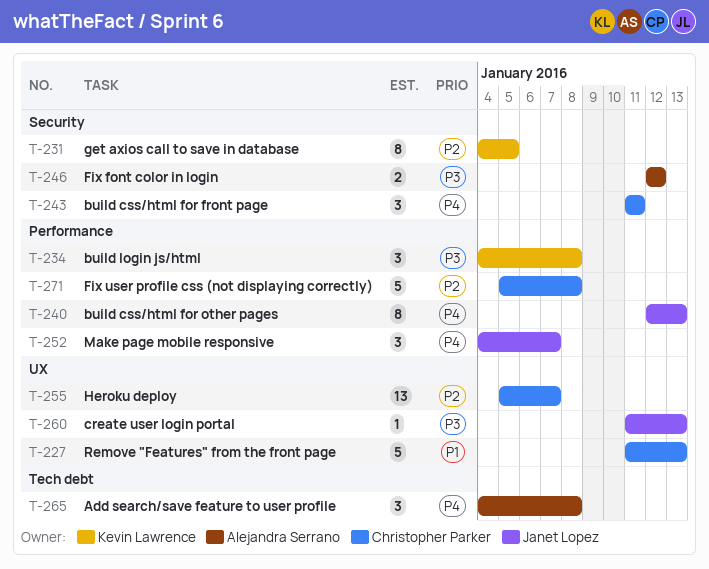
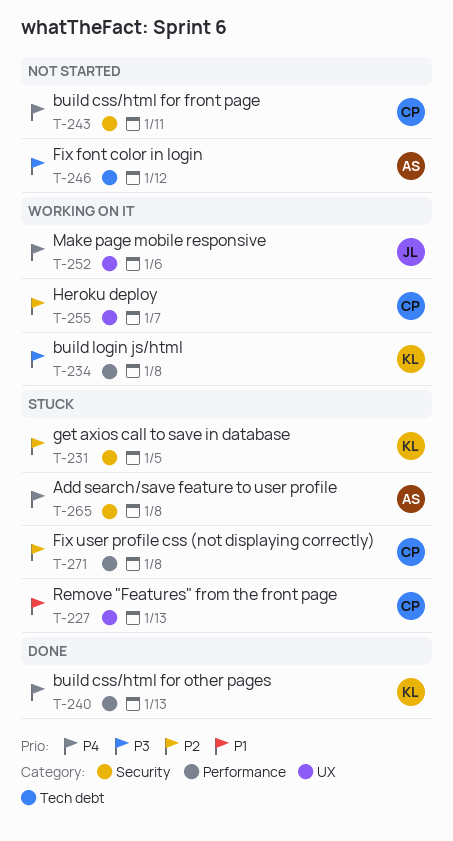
T-240, owner: Janet Lopez -> Kevin Lawrence
T-246, label: Security -> Tech debt
T-252, label: Performance -> UX
T-252, due: Jan 7 -> Jan 6
T-260: present -> none
T-265, label: Tech debt -> Security

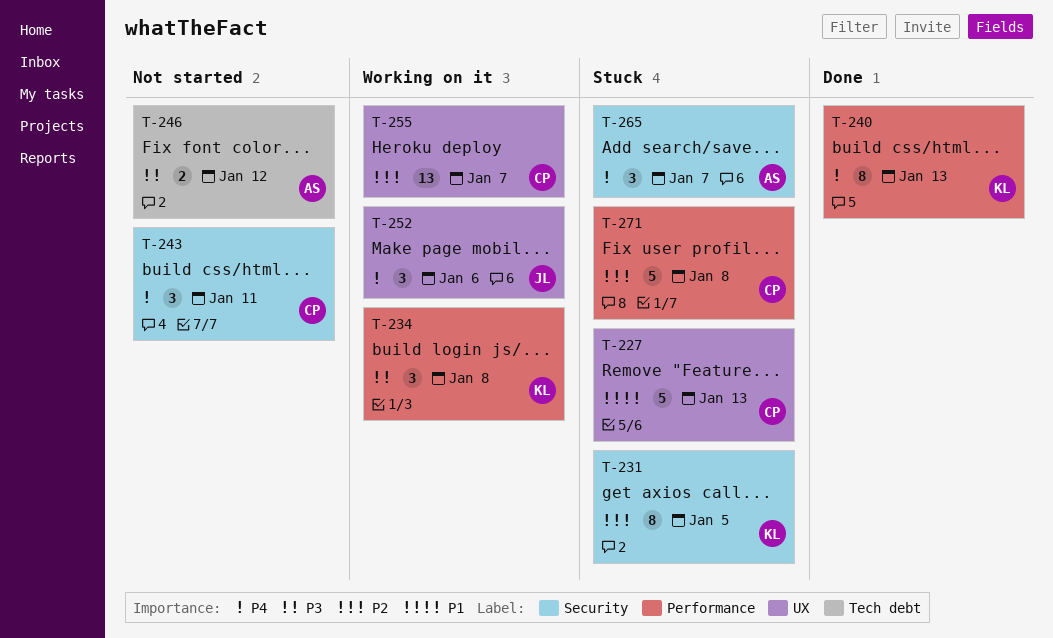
T-265, due: Jan 8 -> Jan 7

